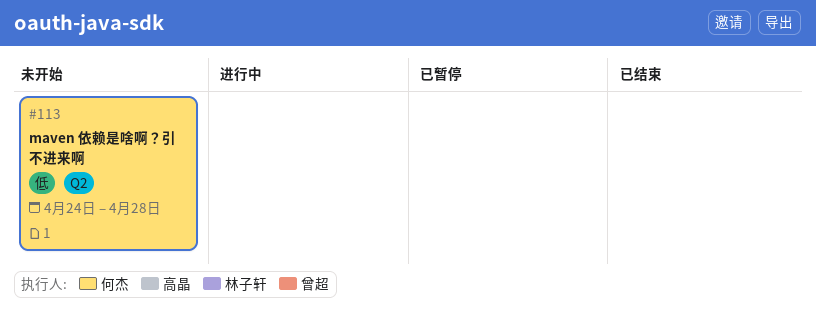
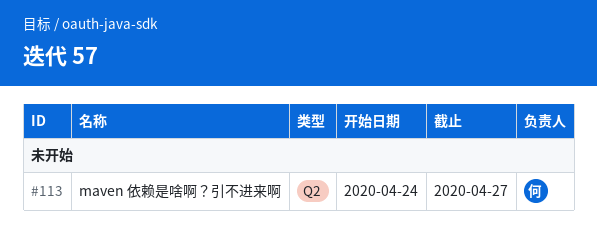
#113, due: Apr 28 -> Apr 27

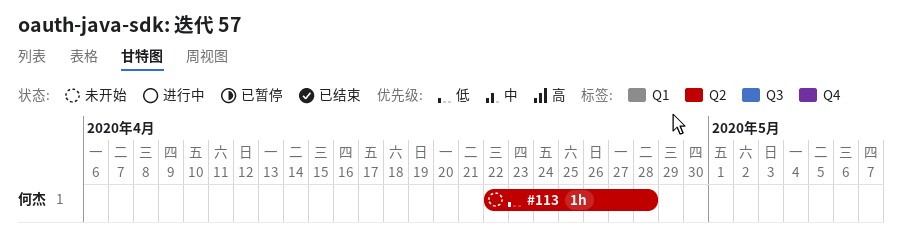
#113, start: Apr 24 -> Apr 22
#113, due: Apr 27 -> Apr 28

